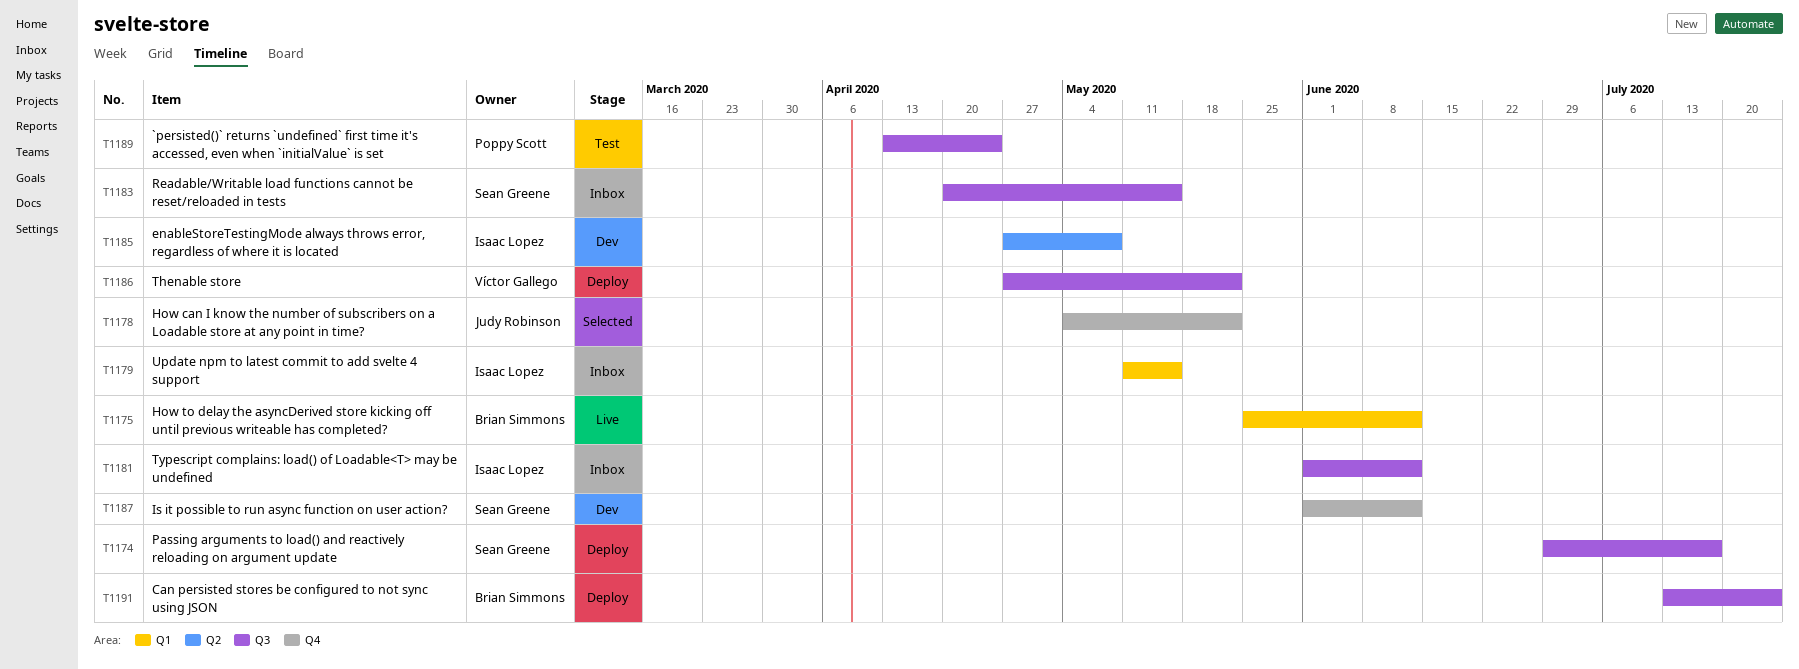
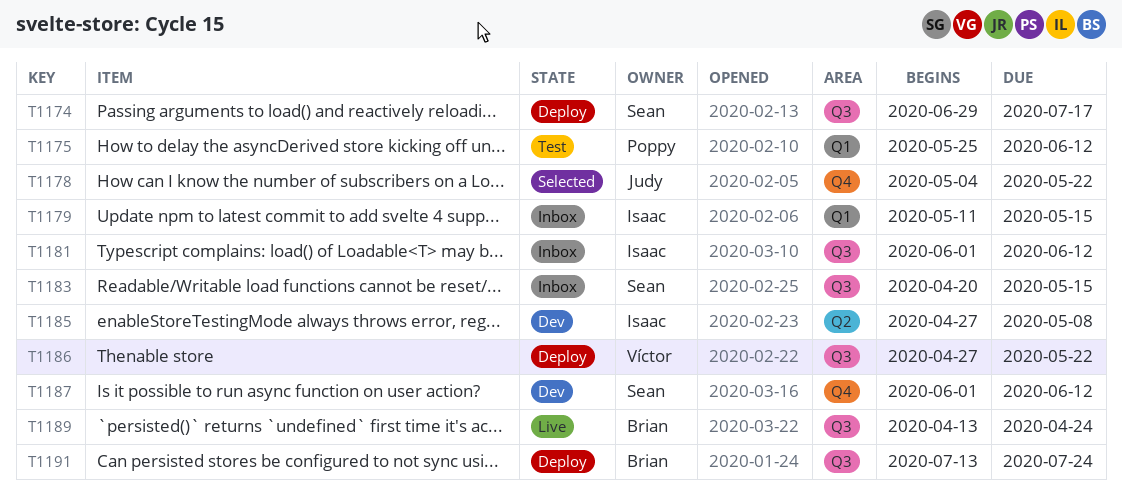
T1175, status: Live -> Test
T1175, owner: Brian Simmons -> Poppy Scott
T1189, status: Test -> Live
T1189, owner: Poppy Scott -> Brian Simmons

